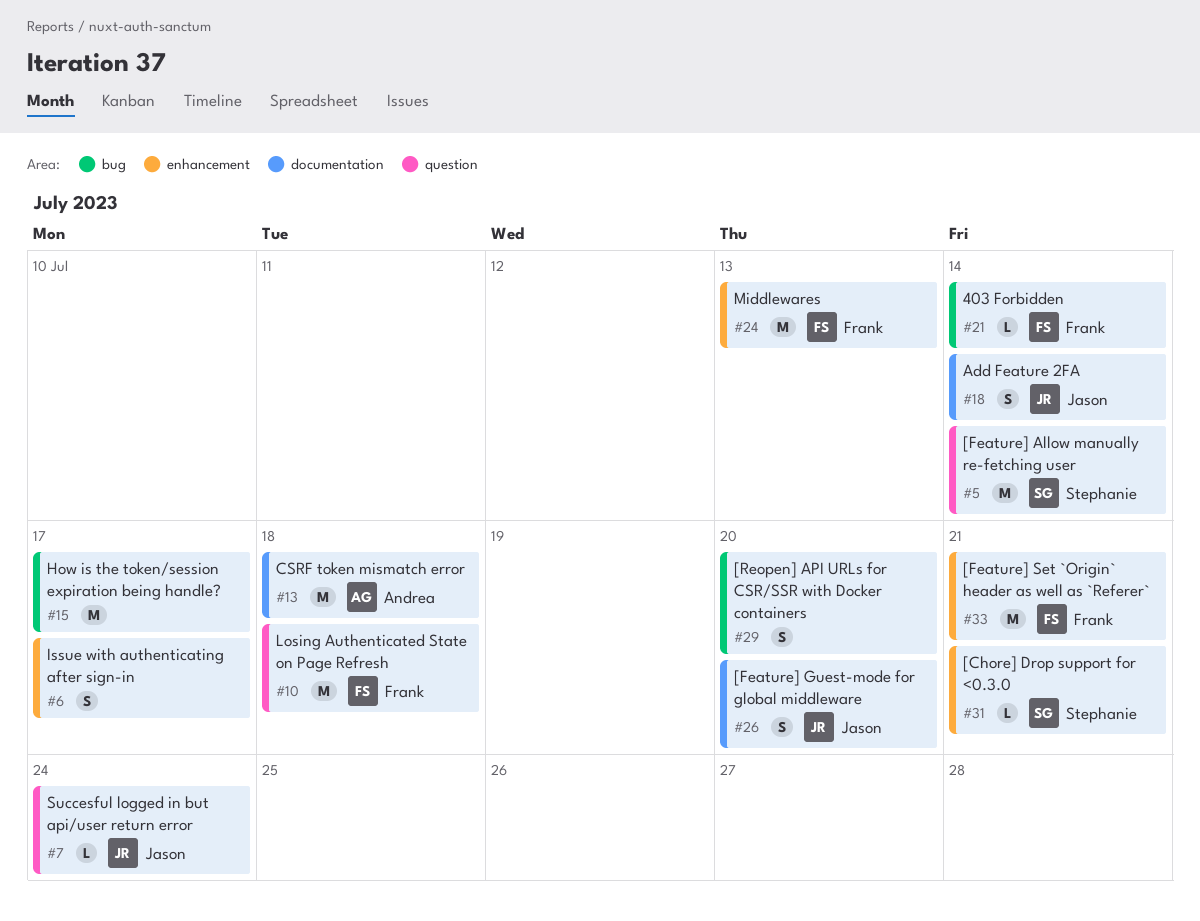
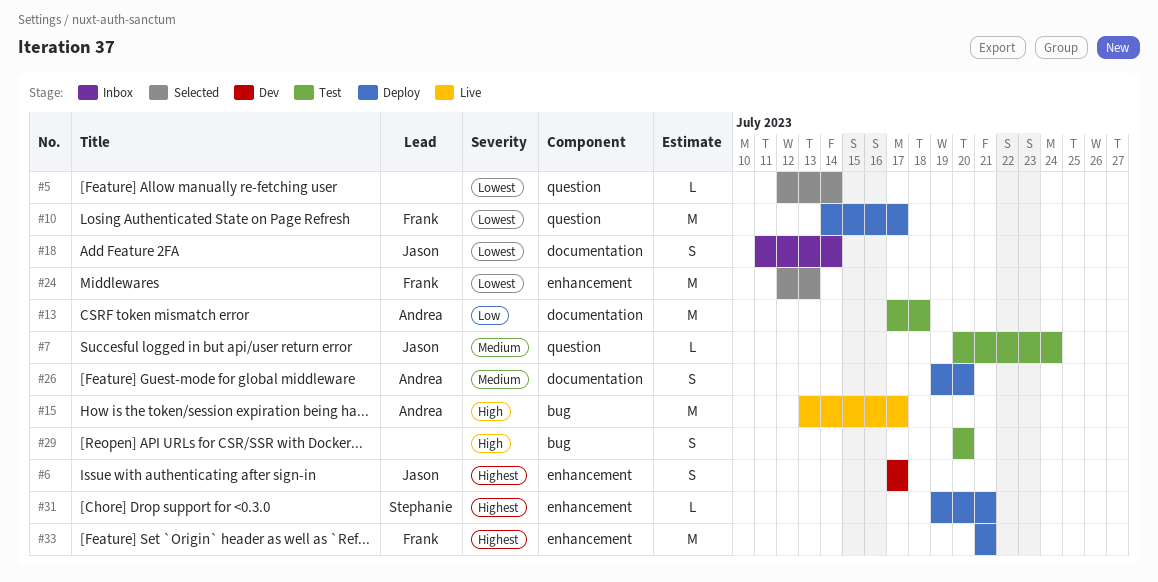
#5, owner: Stephanie -> none
#5, estimate: M -> L
#6, owner: none -> Jason
#10, due: Jul 18 -> Jul 17
#15, owner: none -> Andrea
#21: present -> none
#26, owner: Jason -> Andrea

